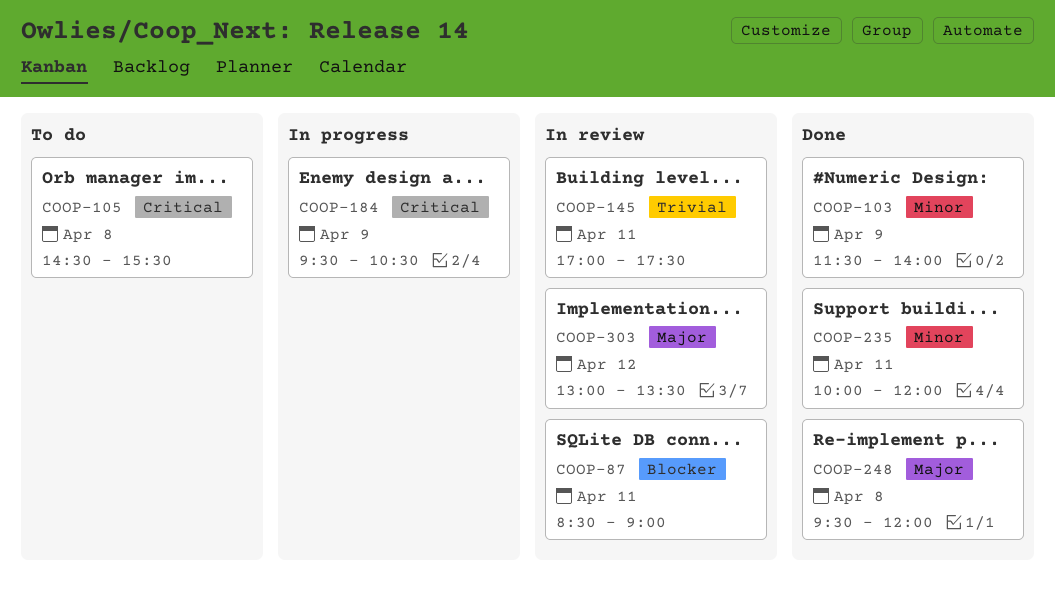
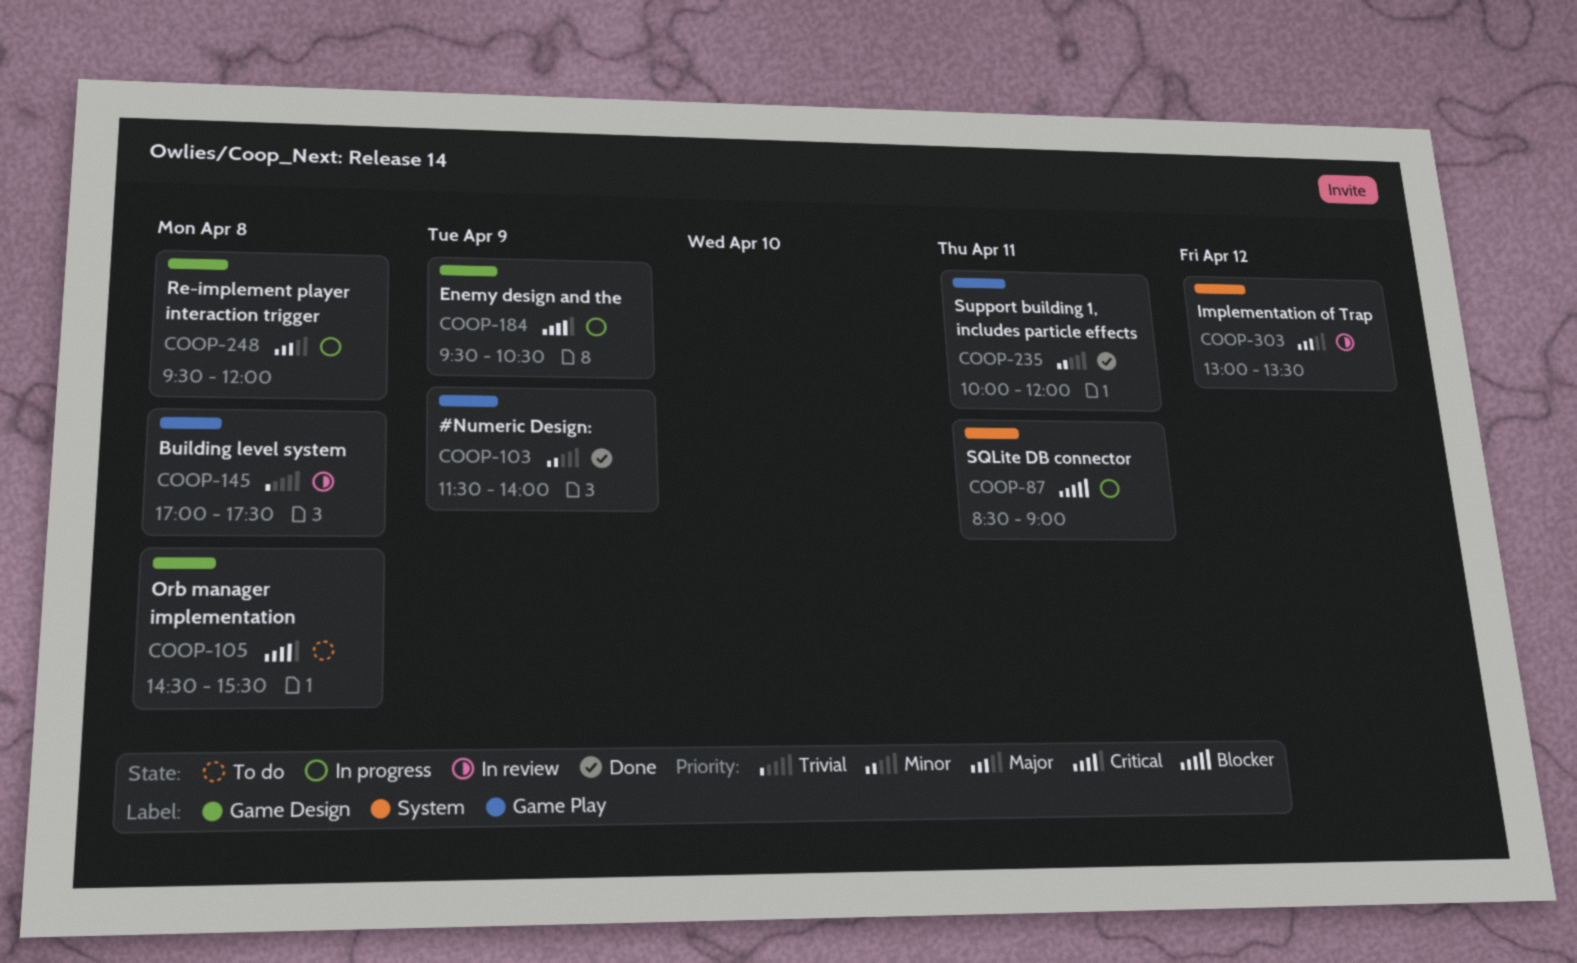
COOP-87, status: In review -> In progress
COOP-145, day: Apr 11 -> Apr 8
COOP-248, status: Done -> In progress

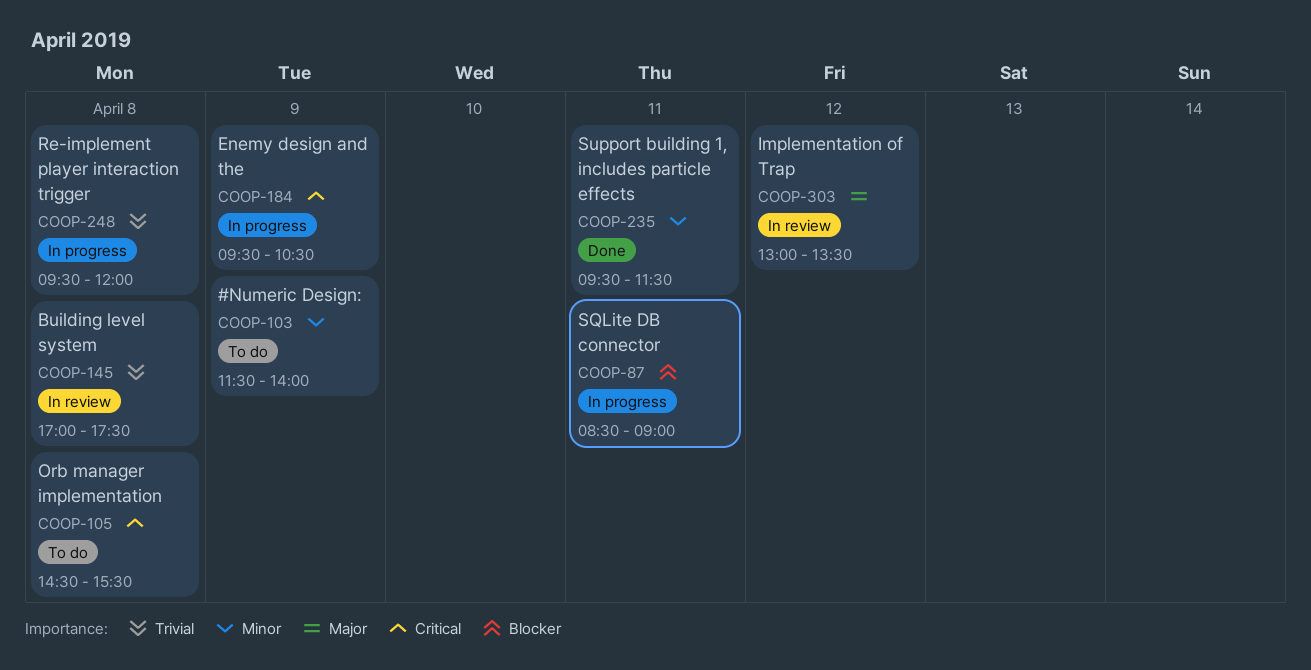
COOP-103, status: Done -> To do
COOP-235, begins: 10:00 -> 09:30
COOP-235, ends: 12:00 -> 11:30
COOP-248, priority: Major -> Trivial

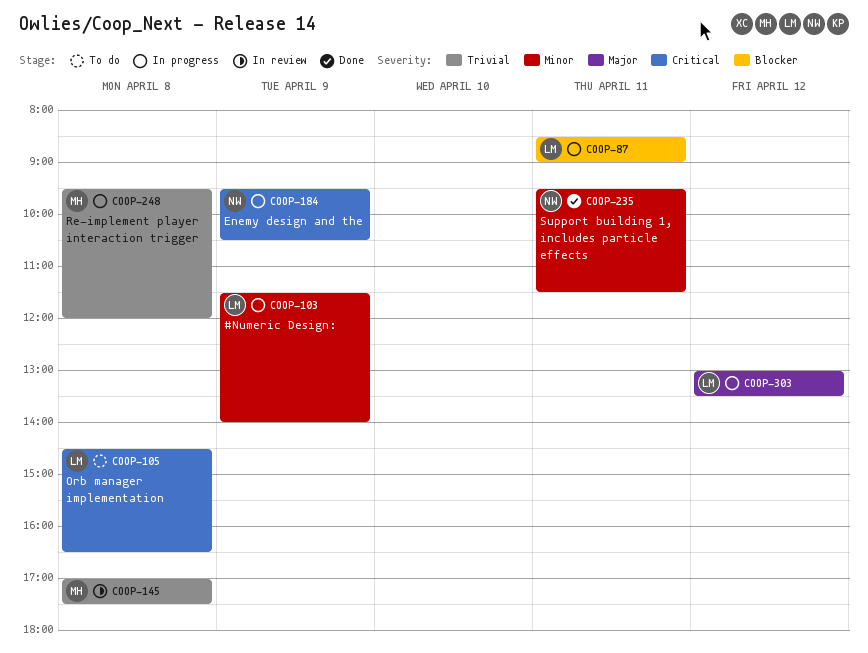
COOP-103, status: To do -> In progress
COOP-105, ends: 15:30 -> 16:30
COOP-303, status: In review -> In progress

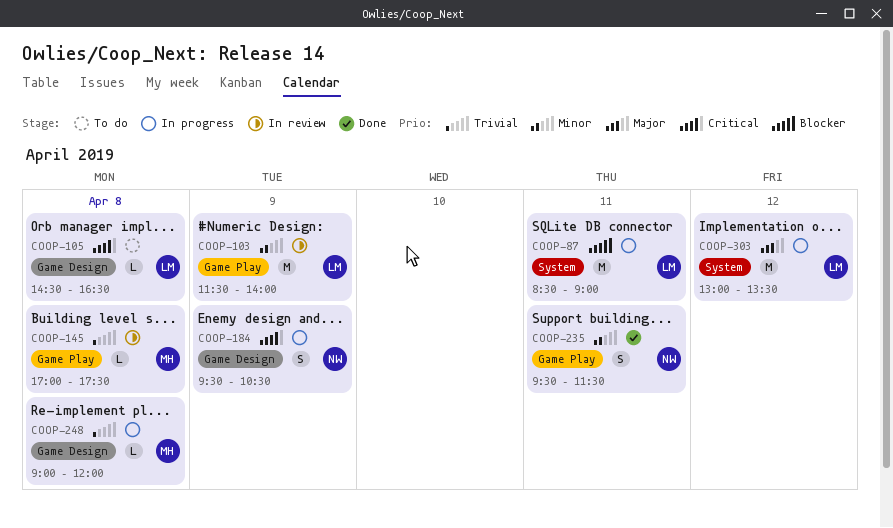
COOP-103, status: In progress -> In review
COOP-248, begins: 09:30 -> 09:00

